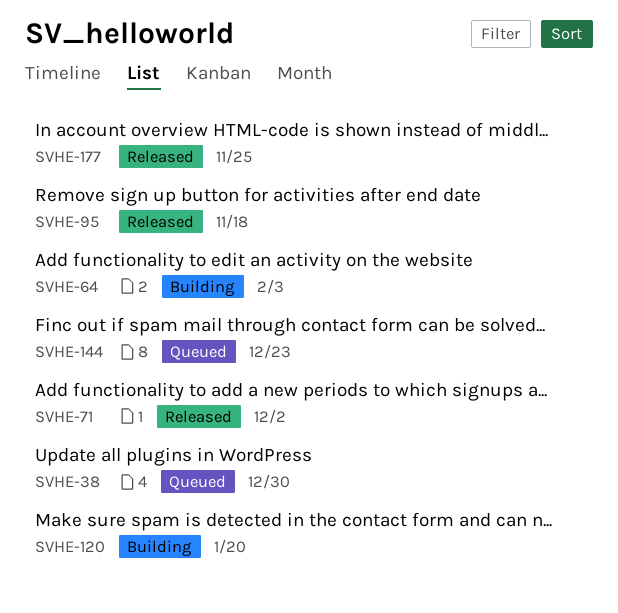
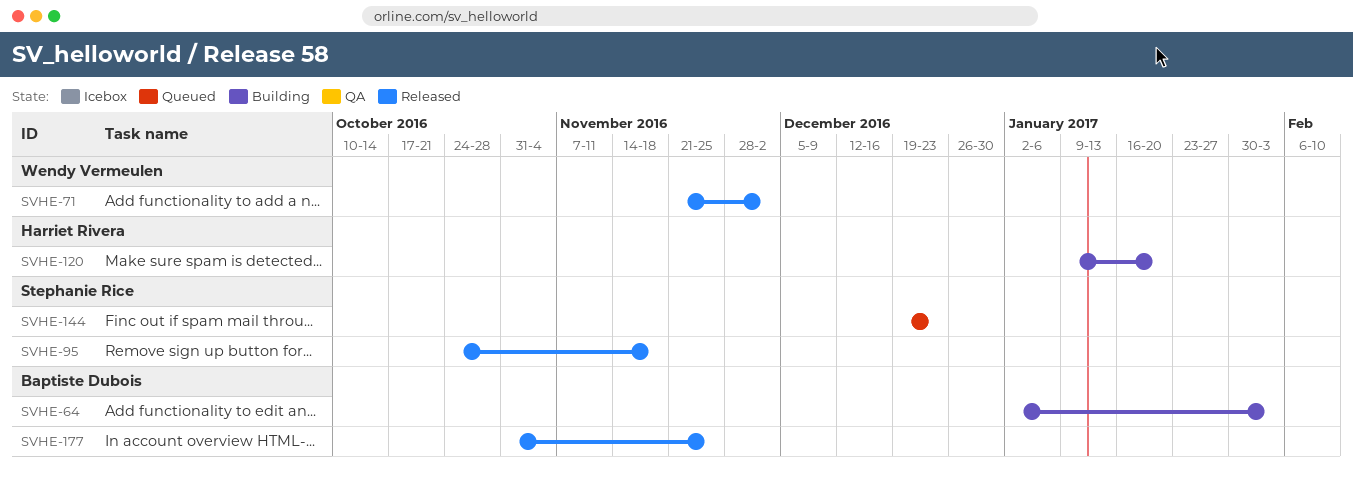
SVHE-38: present -> none

